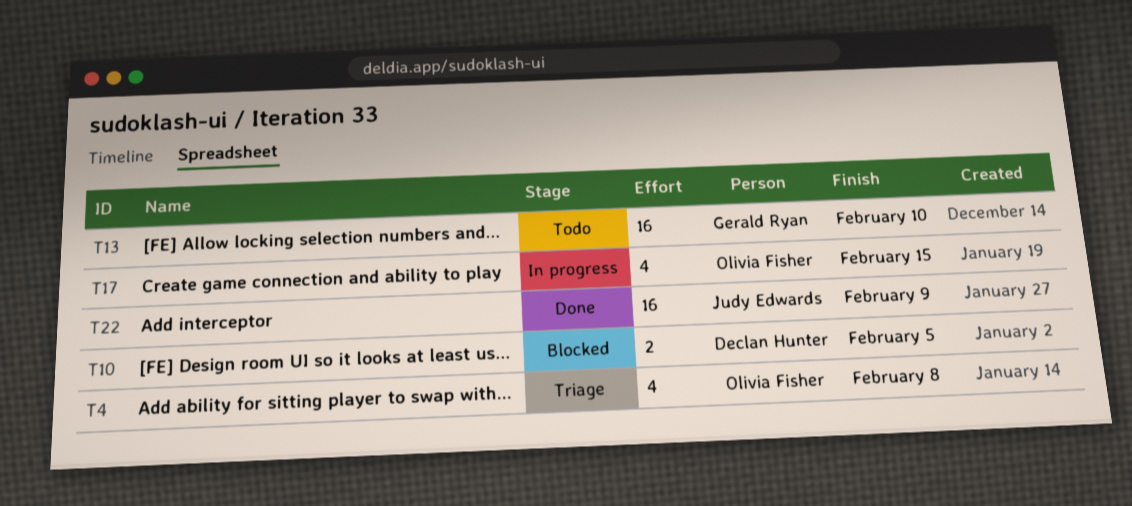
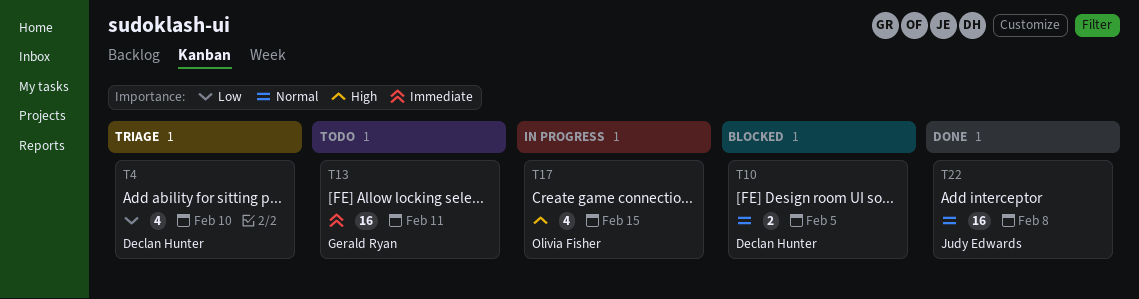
T4, owner: Olivia Fisher -> Declan Hunter
T4, due: Feb 8 -> Feb 10
T13, due: Feb 10 -> Feb 11
T22, due: Feb 9 -> Feb 8

